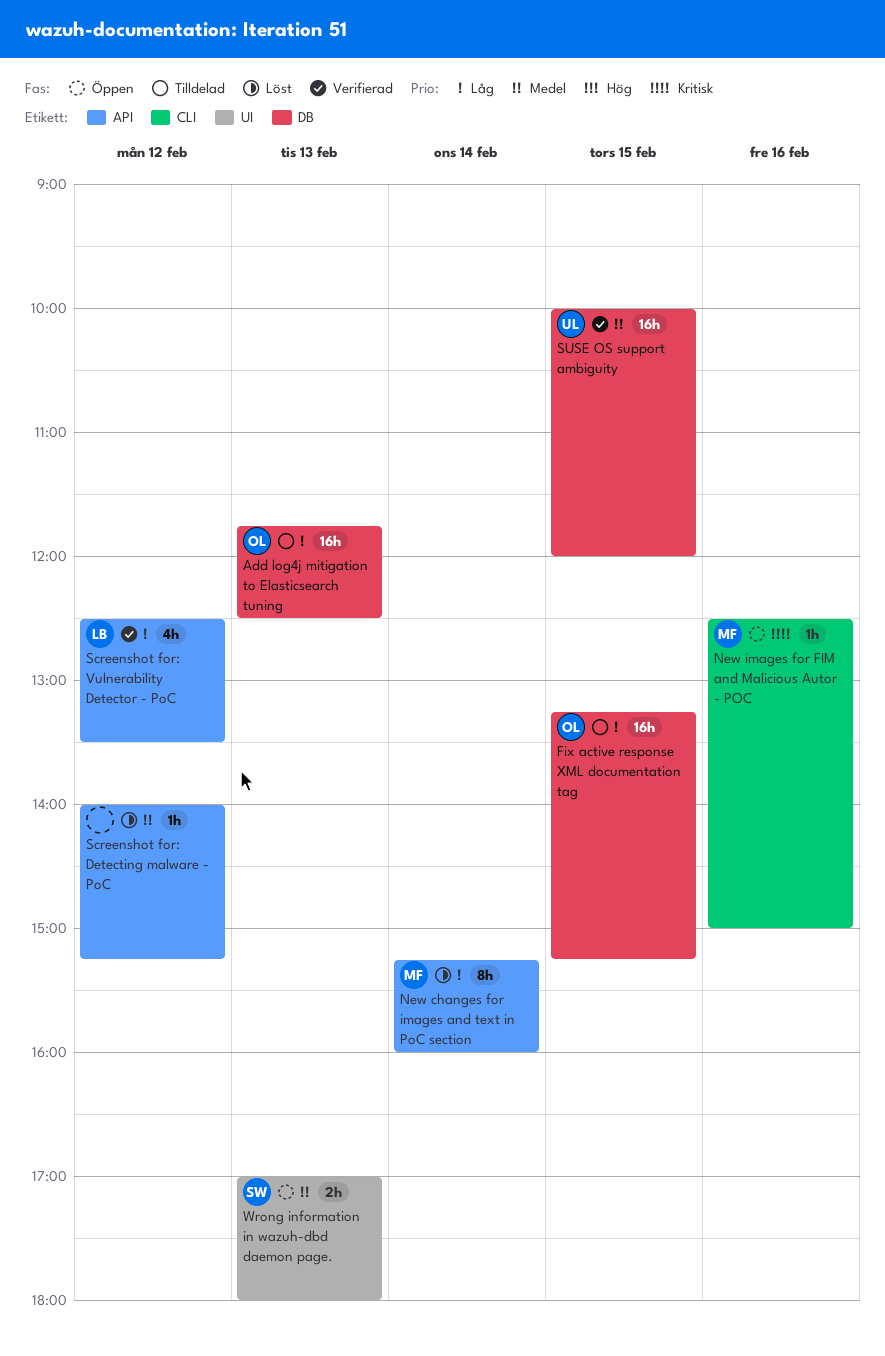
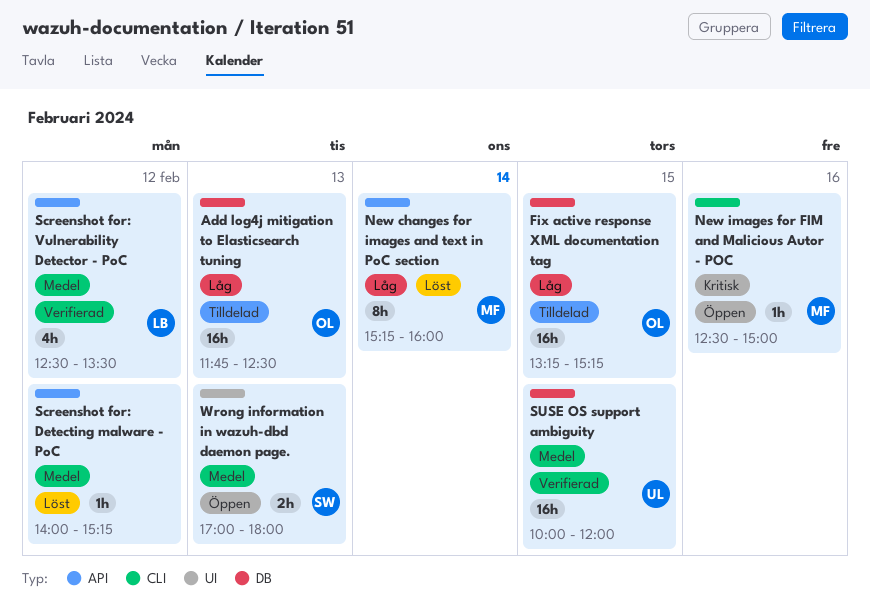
Screenshot for: Vulnerability Detector - PoC, priority: Låg -> Medel

